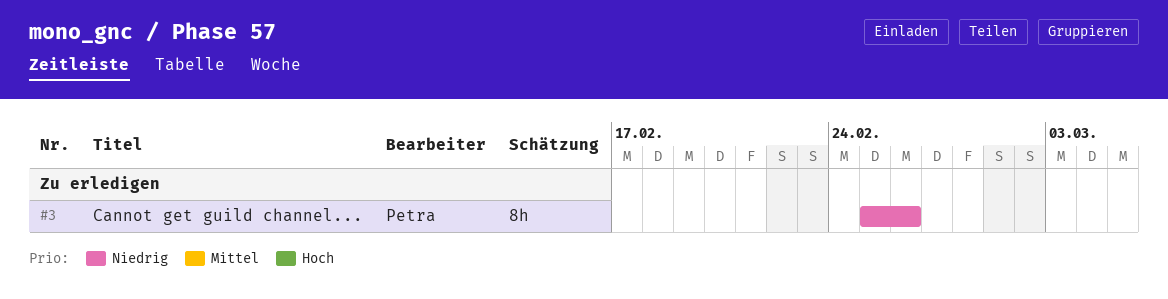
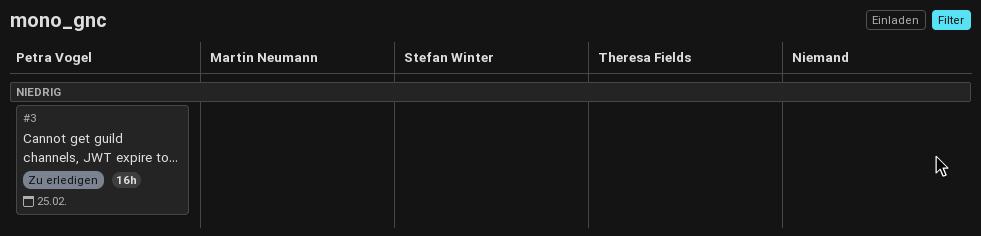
#3, estimate: 8h -> 16h
#3, due: Feb 26 -> Feb 25

